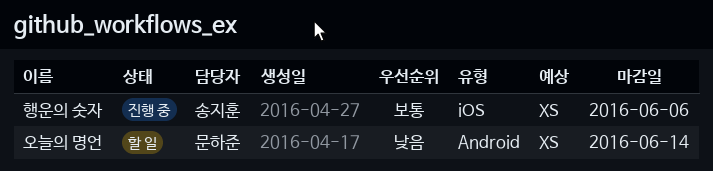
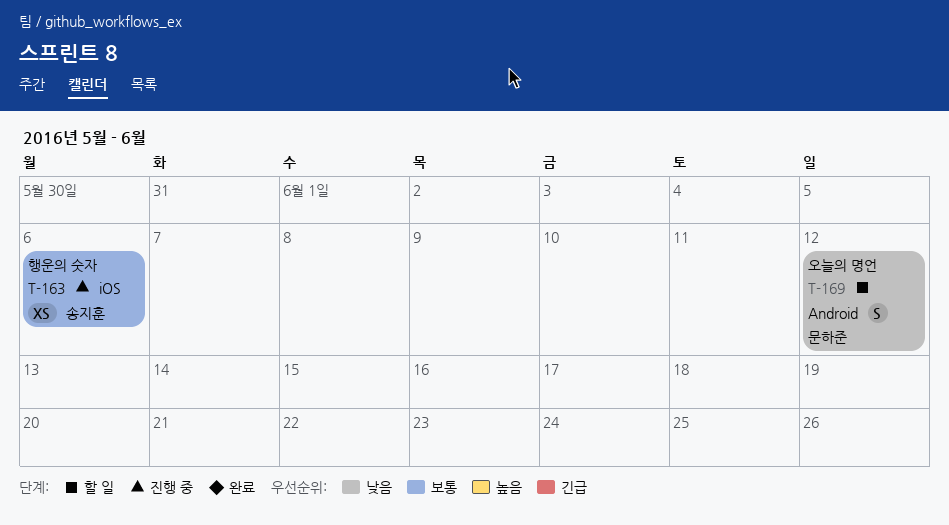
오늘의 명언, estimate: XS -> S
오늘의 명언, due: Jun 14 -> Jun 12

